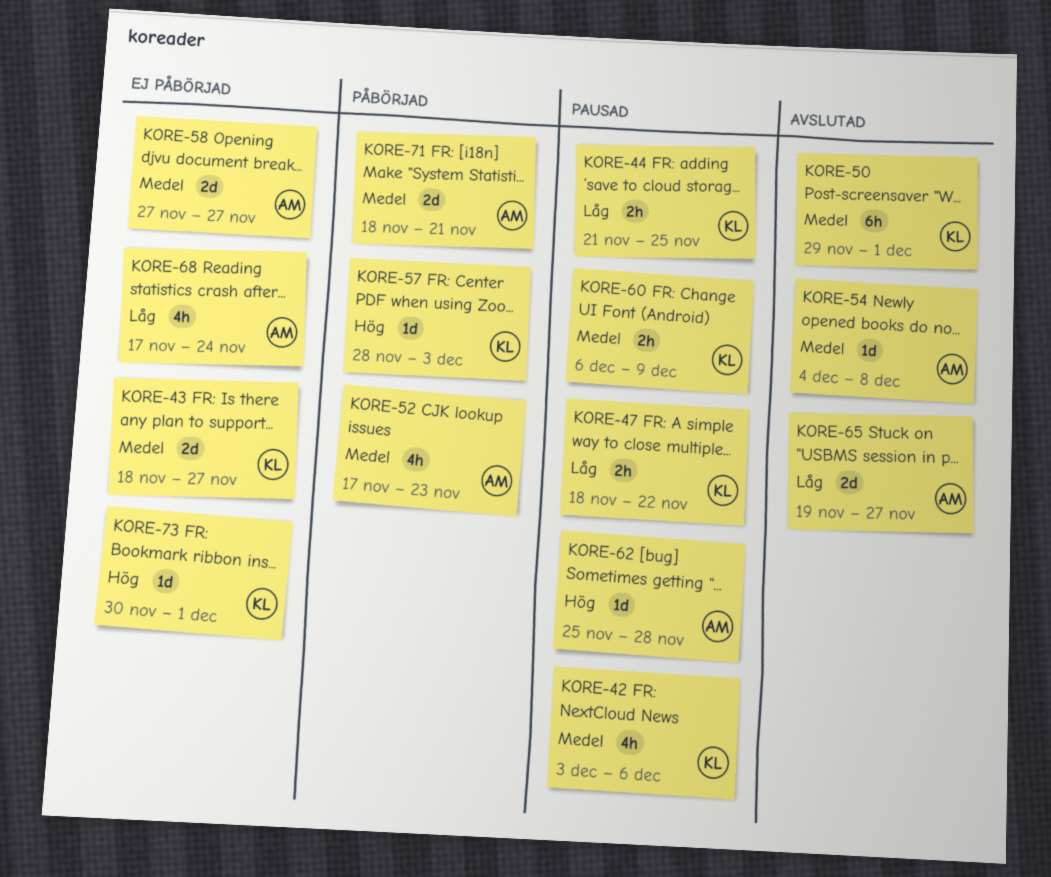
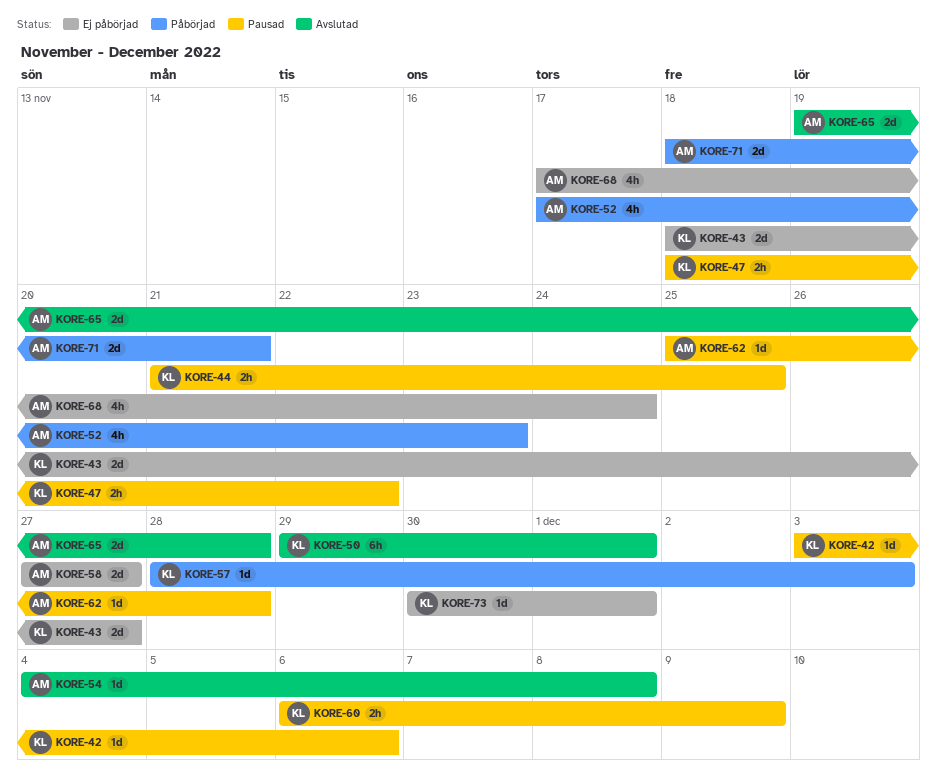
KORE-42, estimate: 4h -> 1d
KORE-65, due: Nov 27 -> Nov 28

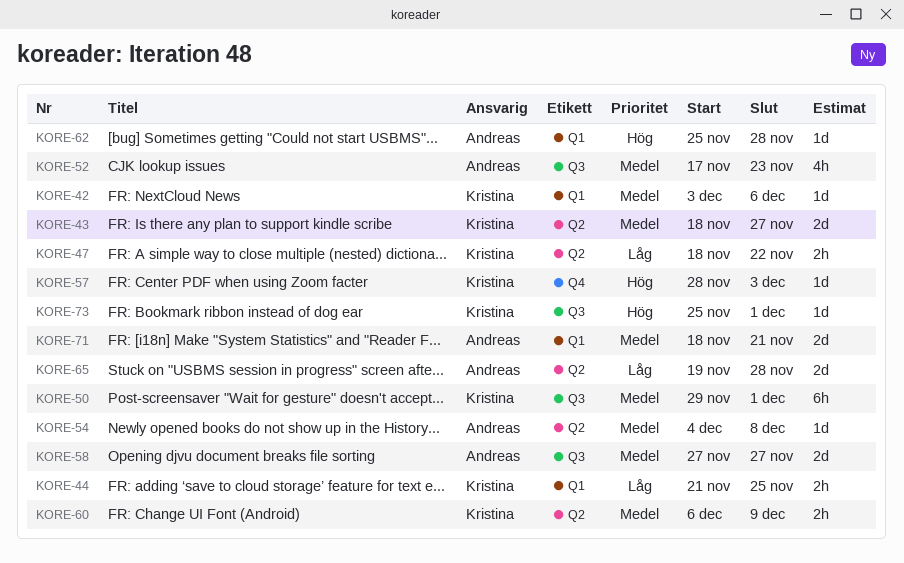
KORE-68: present -> none
KORE-73, start: Nov 30 -> Nov 25

